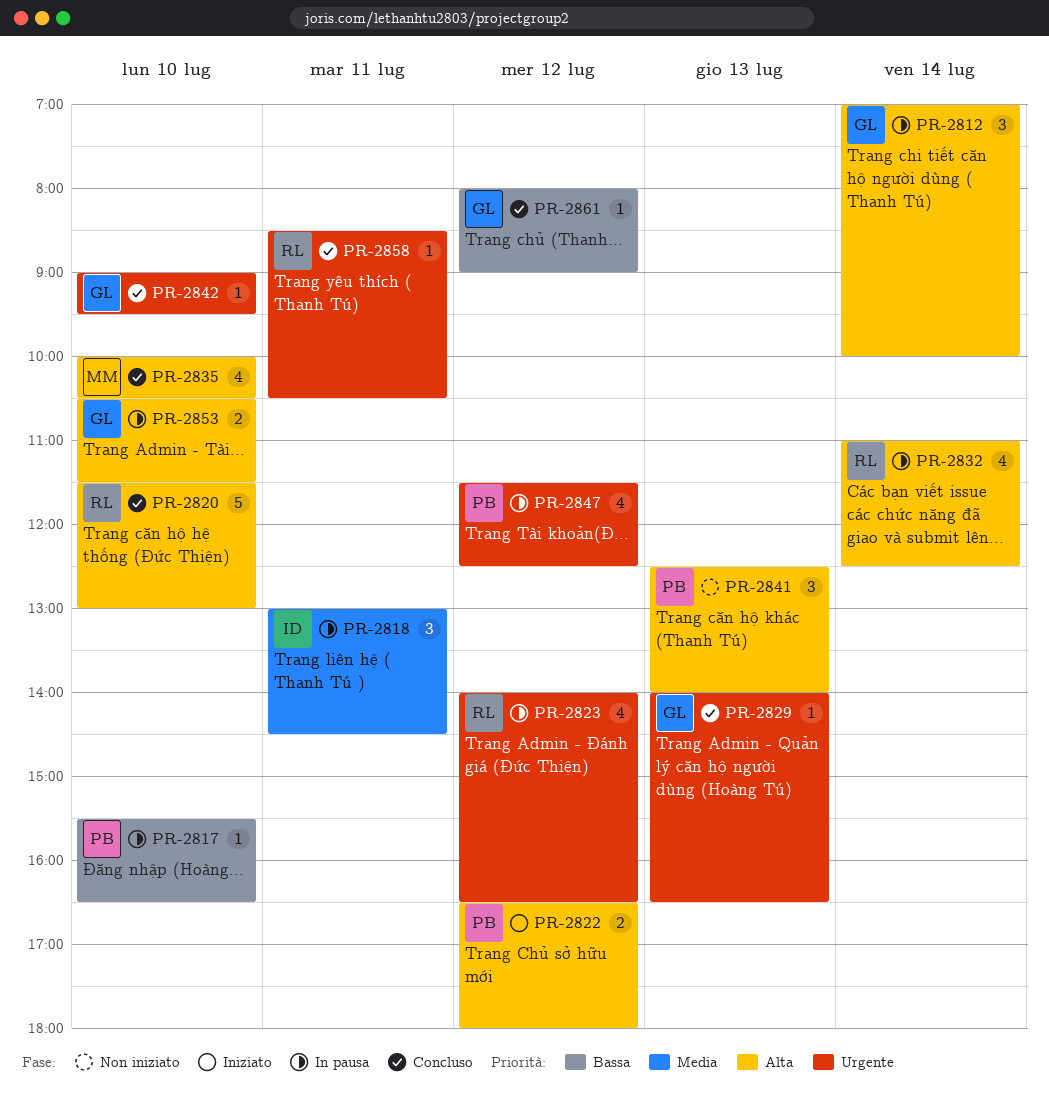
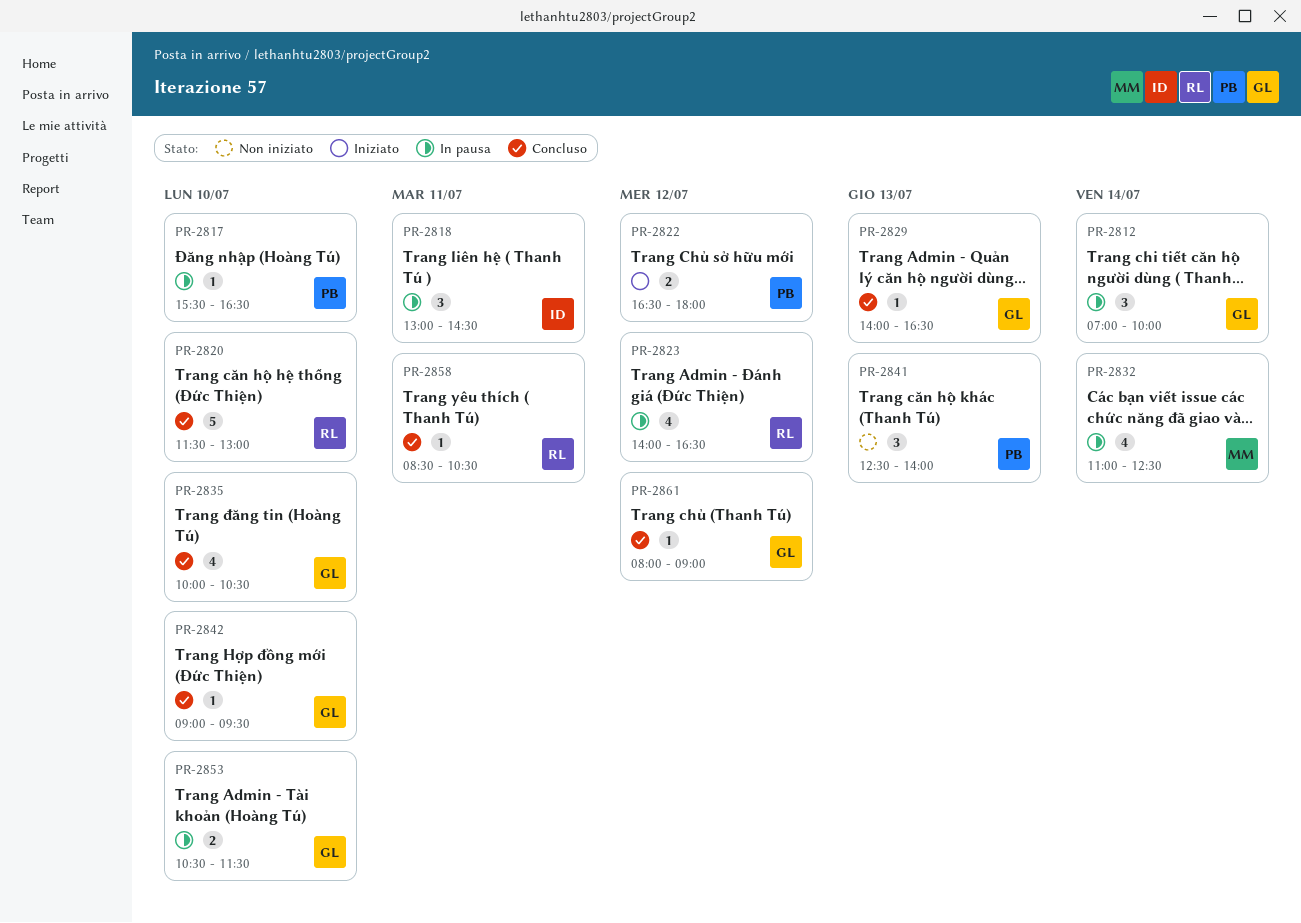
PR-2832, owner: RL -> MM
PR-2835, owner: MM -> GL
PR-2847: present -> none

